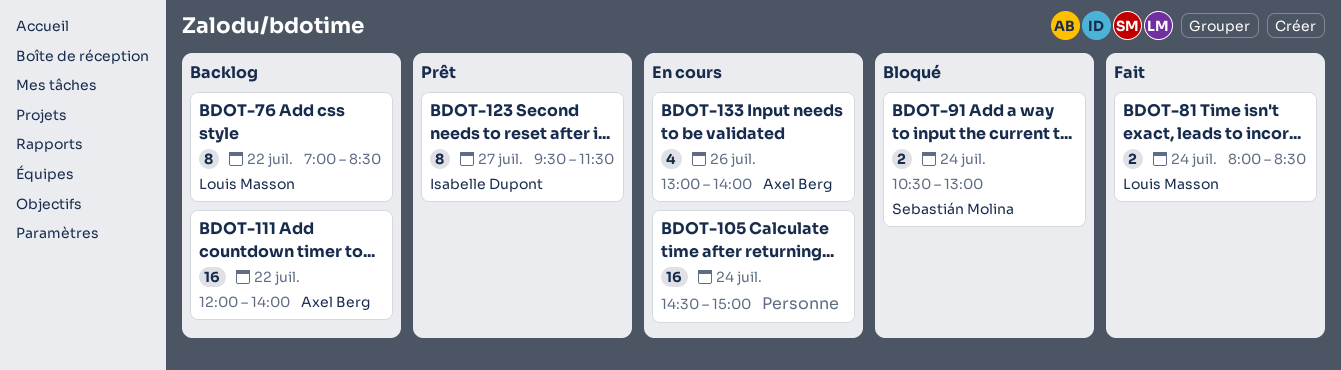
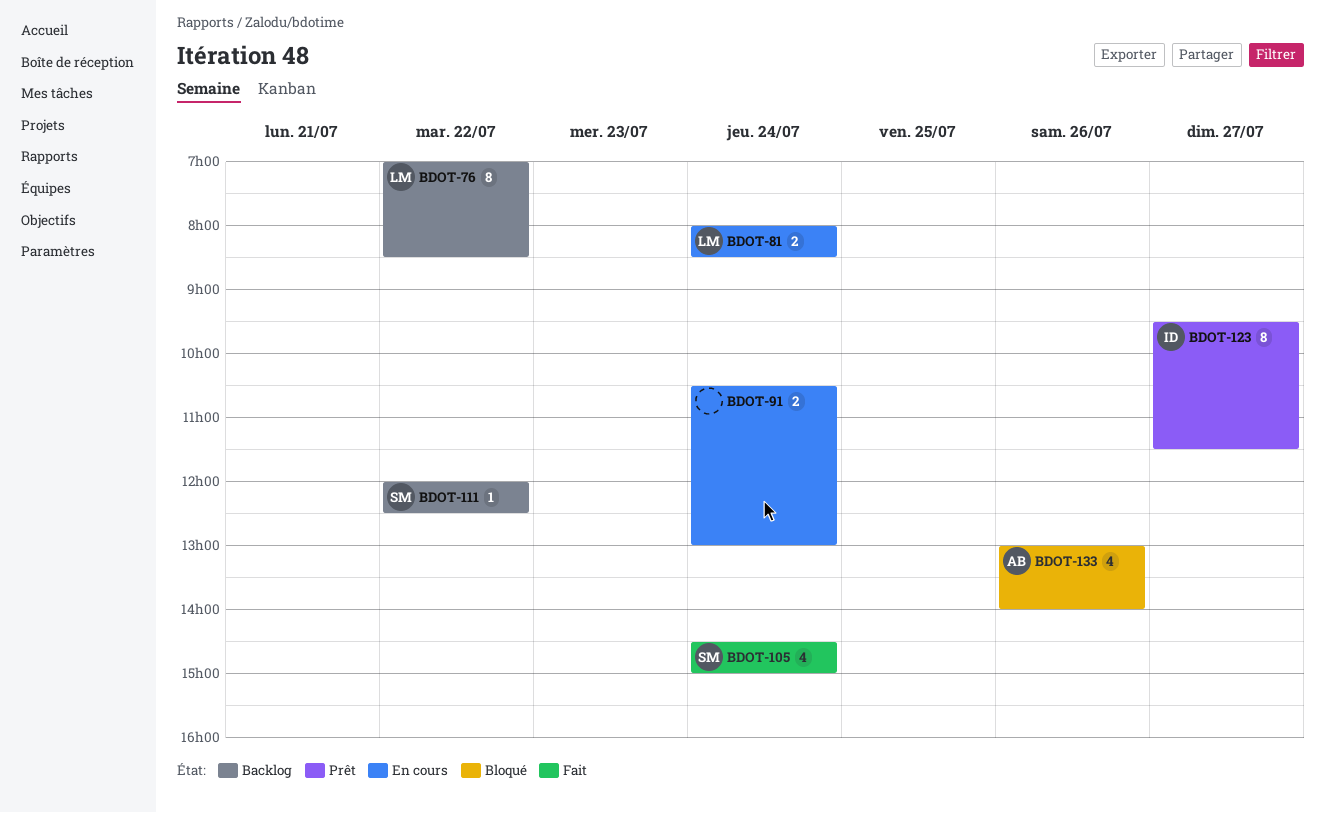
BDOT-81, status: Fait -> En cours
BDOT-91, status: Bloqué -> En cours
BDOT-91, owner: Sebastián Molina -> none
BDOT-105, status: En cours -> Fait
BDOT-105, owner: none -> Sebastián Molina
BDOT-105, estimate: 16 -> 4
BDOT-111, owner: Axel Berg -> Sebastián Molina
BDOT-111, estimate: 16 -> 1
BDOT-111, ends: 14:00 -> 12:30
BDOT-133, status: En cours -> Bloqué

